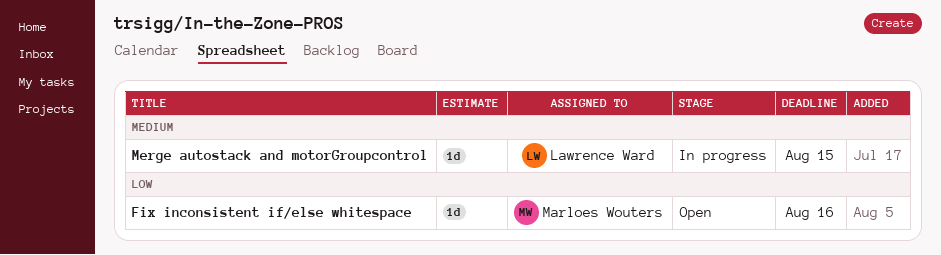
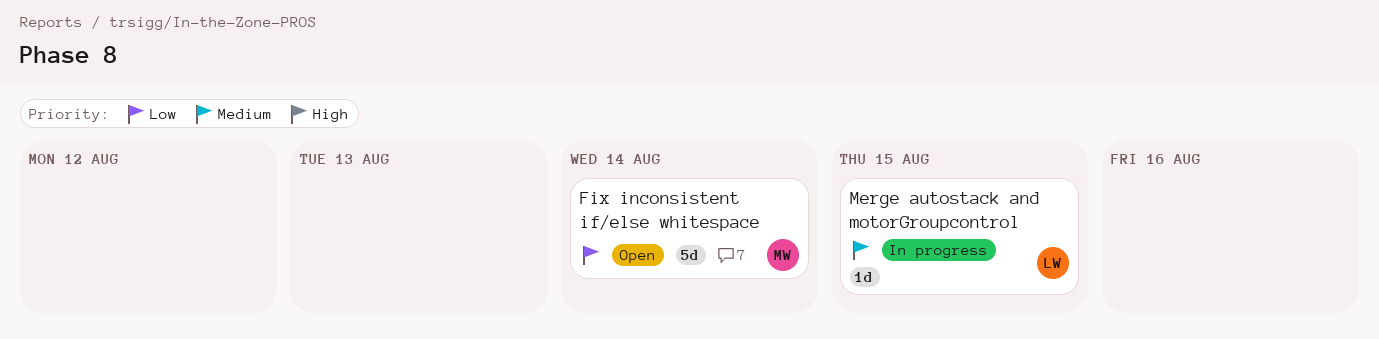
Fix inconsistent if/else whitespace, estimate: 1d -> 5d
Fix inconsistent if/else whitespace, due: Aug 16 -> Aug 14

